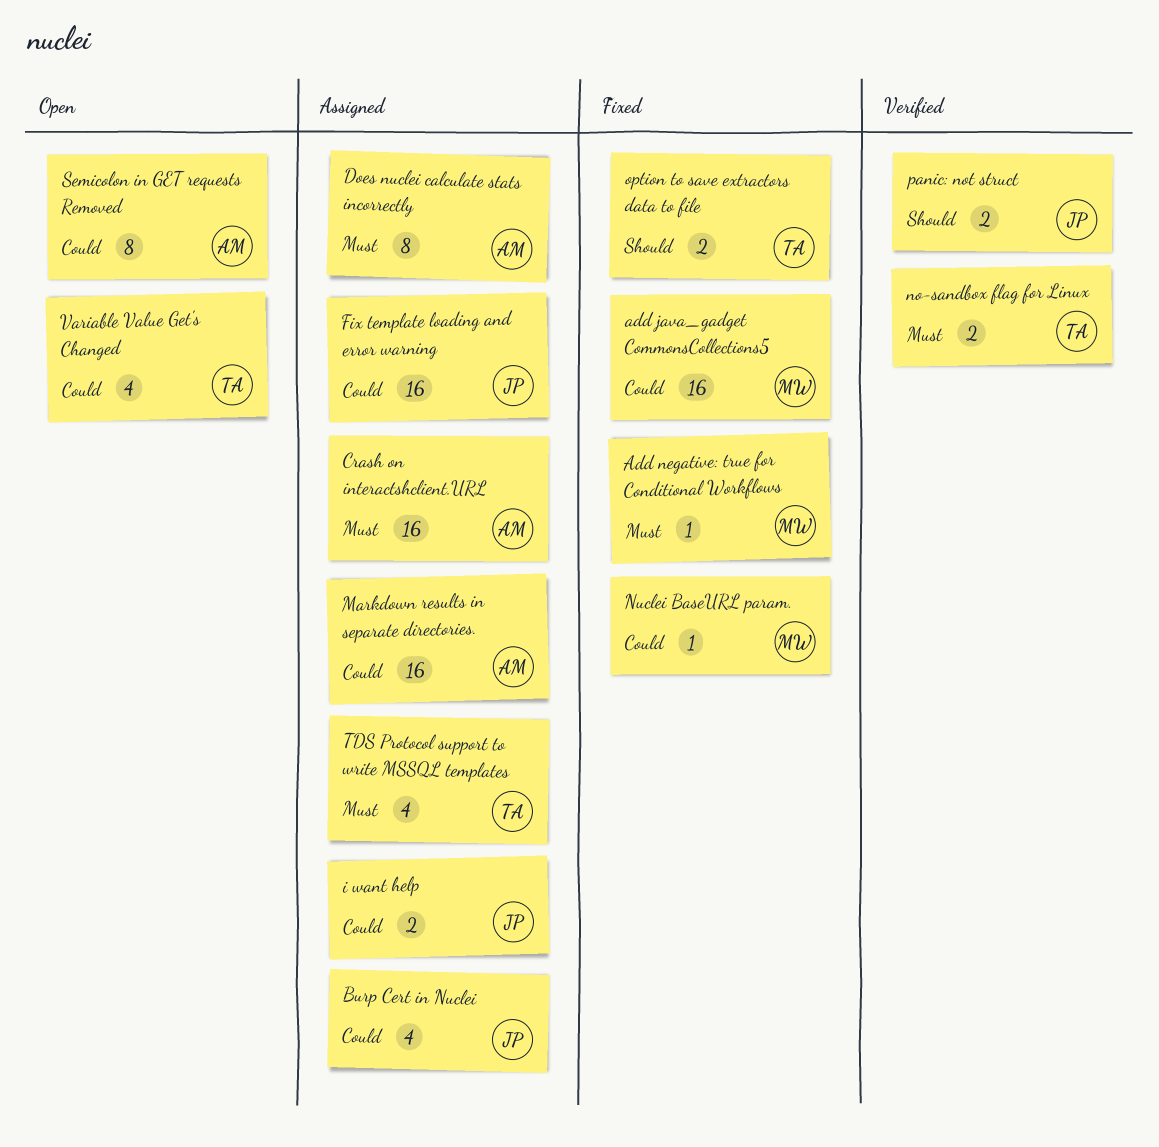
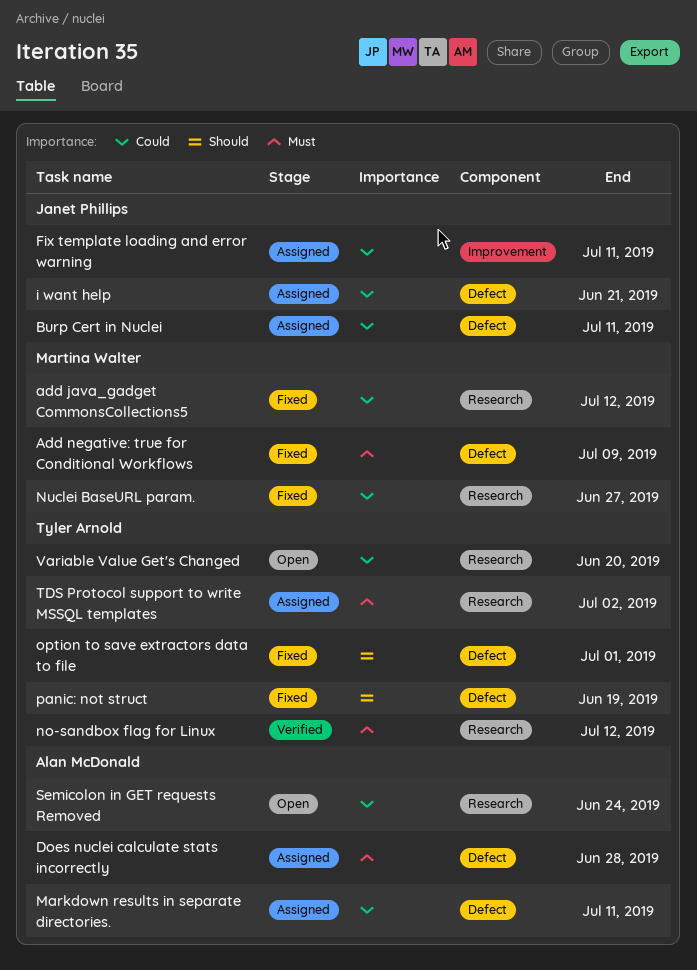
Crash on interactshclient.URL: present -> none
panic: not struct, status: Verified -> Fixed
panic: not struct, owner: Janet Phillips -> Tyler Arnold

